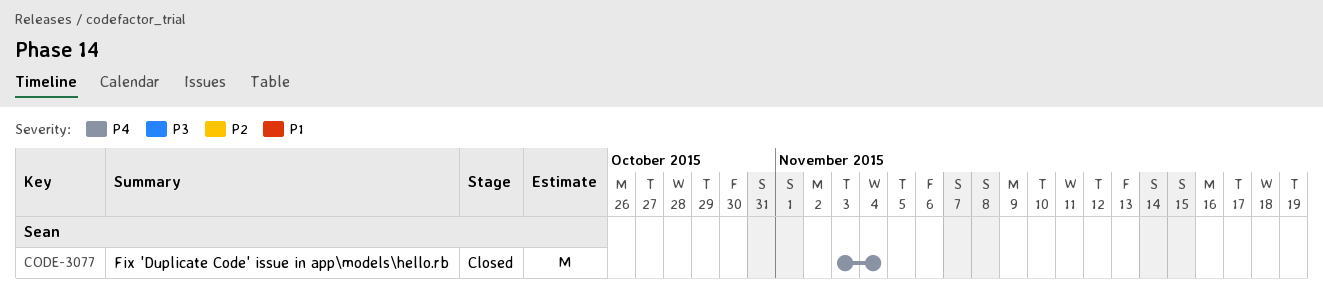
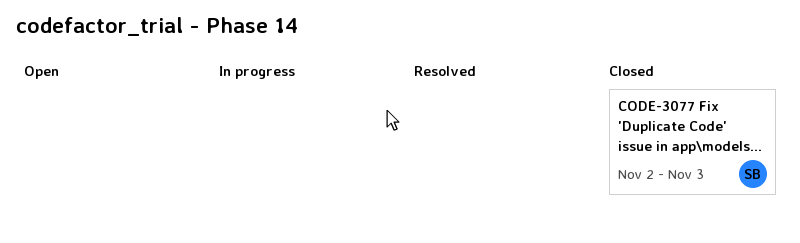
CODE-3077, start: Nov 3 -> Nov 2
CODE-3077, due: Nov 4 -> Nov 3

